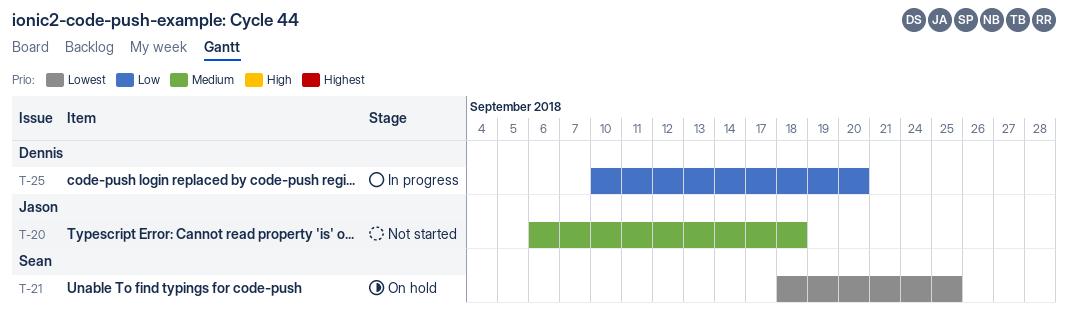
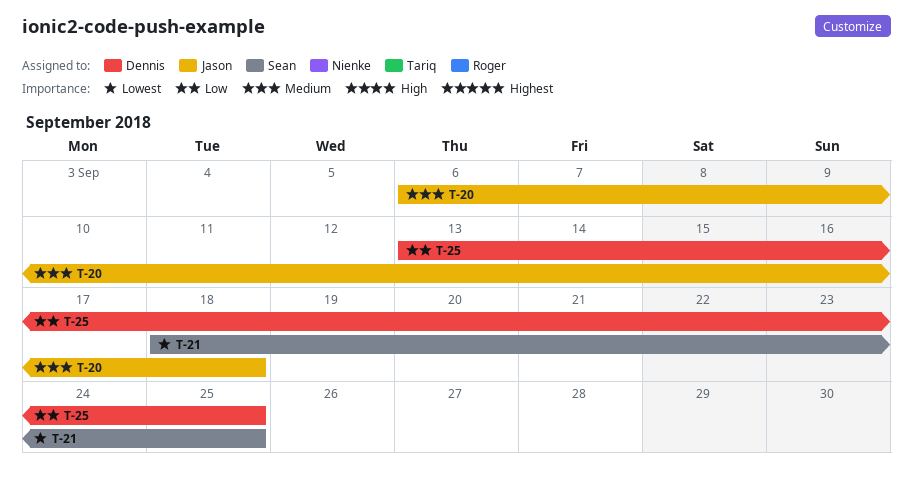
T-25, start: Sep 10 -> Sep 13
T-25, due: Sep 20 -> Sep 25

